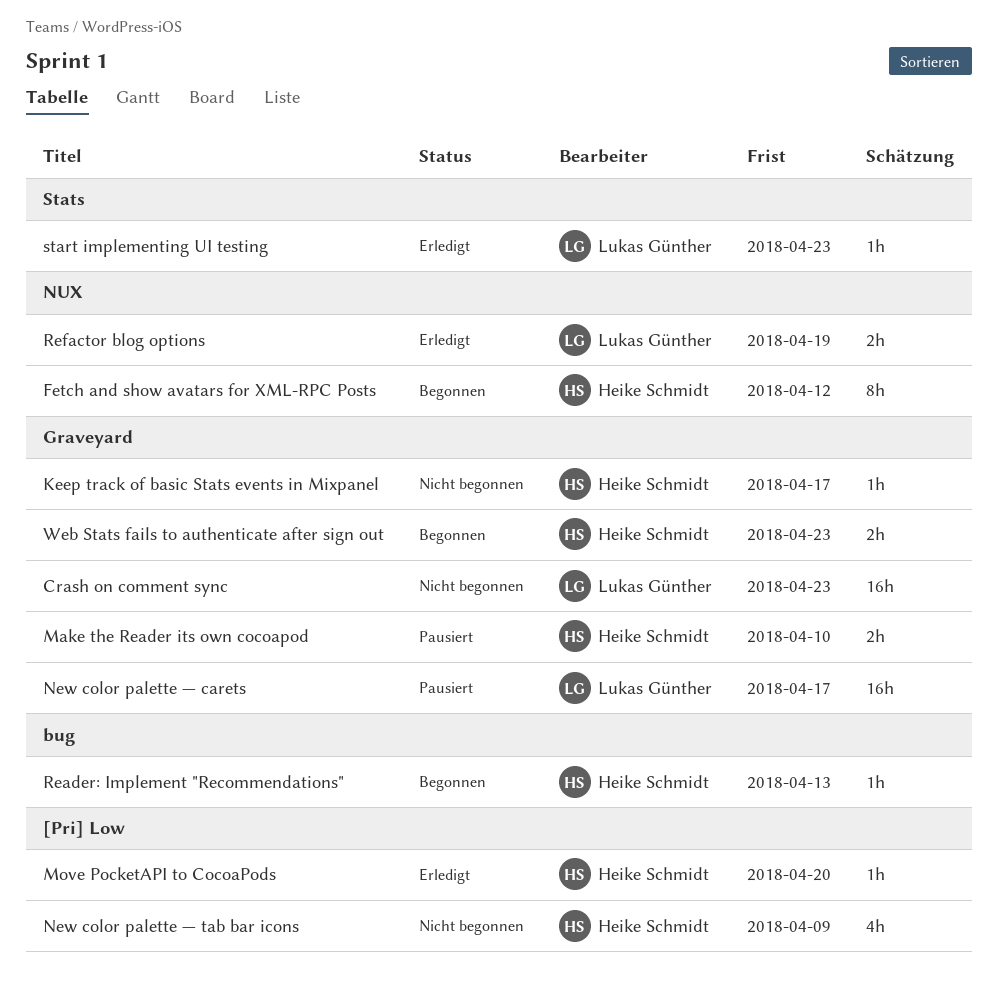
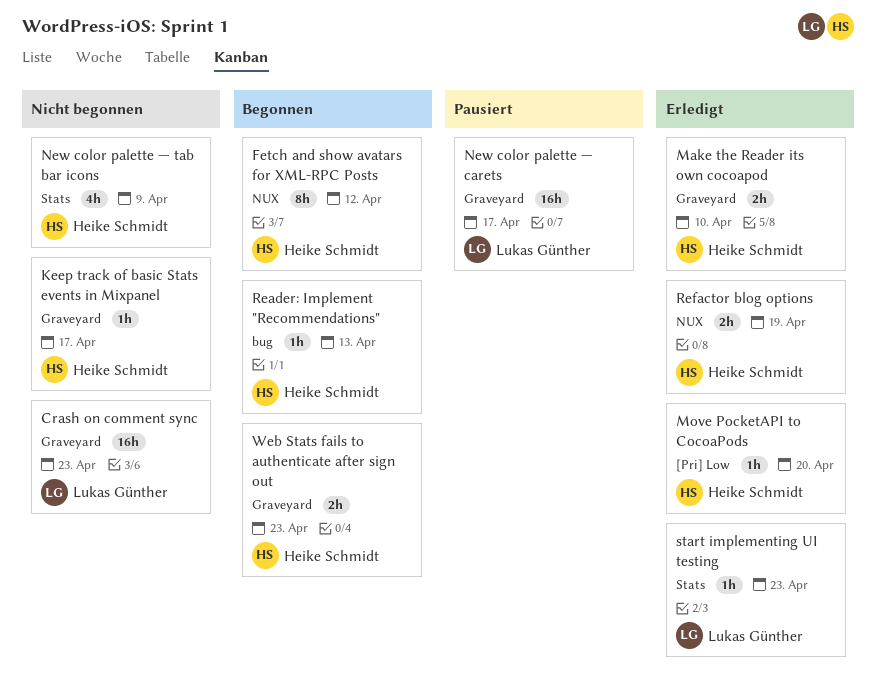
Make the Reader its own cocoapod, status: Pausiert -> Erledigt
New color palette — tab bar icons, label: [Pri] Low -> Stats
Refactor blog options, owner: Lukas Günther -> Heike Schmidt

